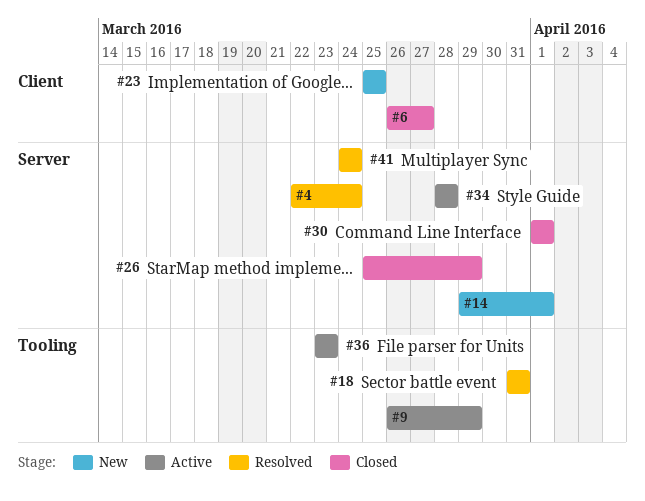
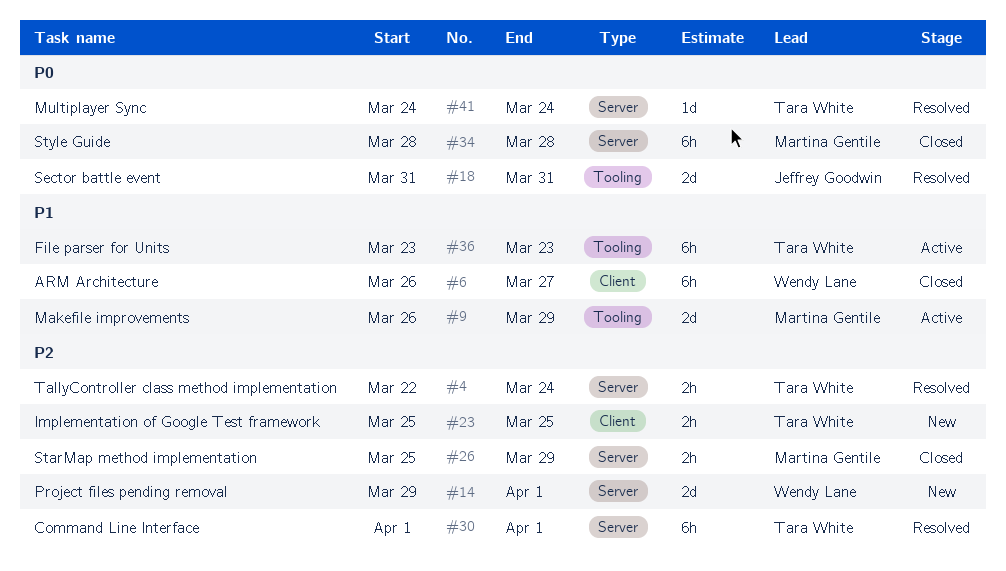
#30, status: Closed -> Resolved
#34, status: Active -> Closed

